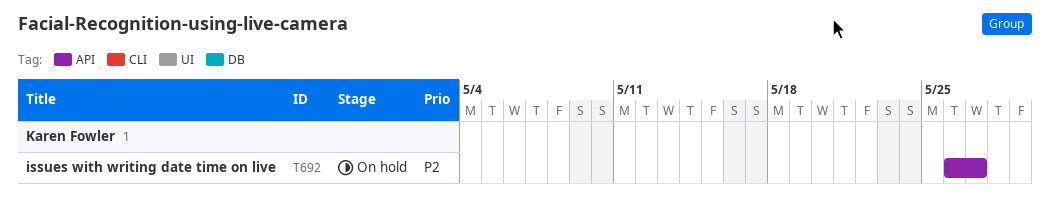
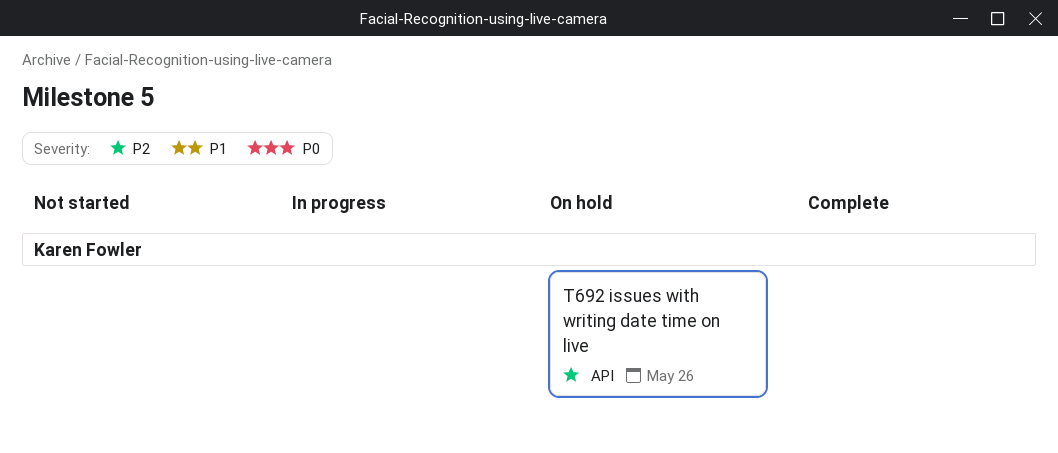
T692, due: May 27 -> May 26

